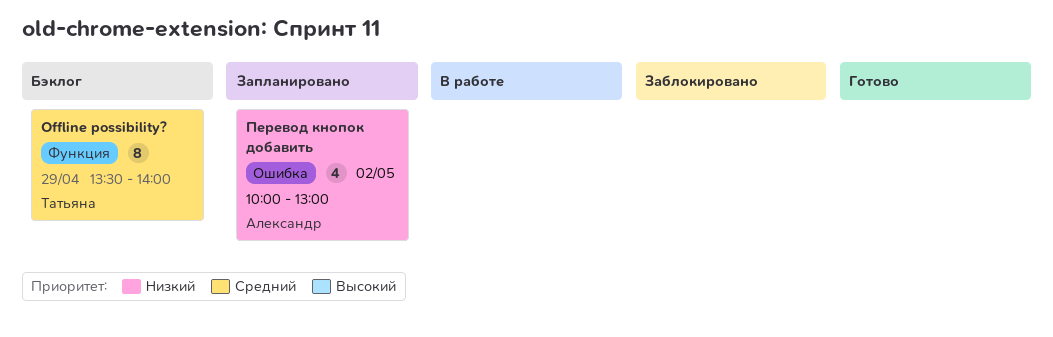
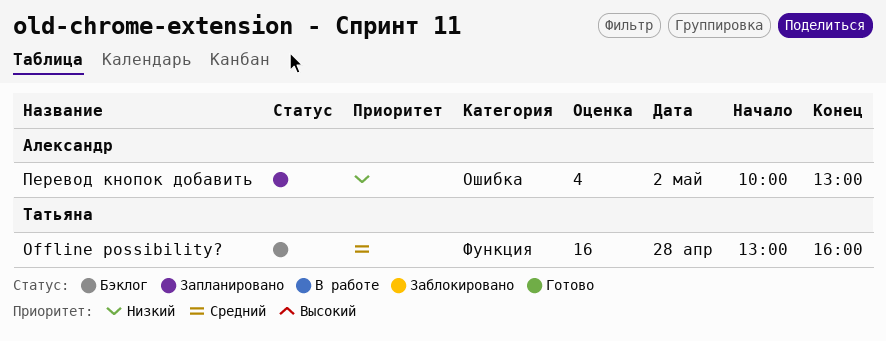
Offline possibility?, estimate: 8 -> 16
Offline possibility?, day: Apr 29 -> Apr 28
Offline possibility?, begins: 13:30 -> 13:00
Offline possibility?, ends: 14:00 -> 16:00

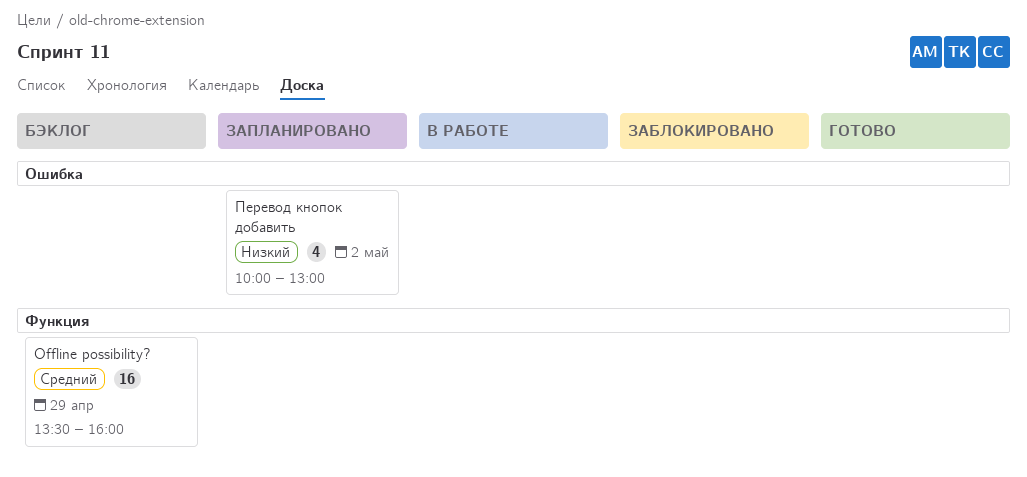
Offline possibility?, day: Apr 28 -> Apr 29
Offline possibility?, begins: 13:00 -> 13:30

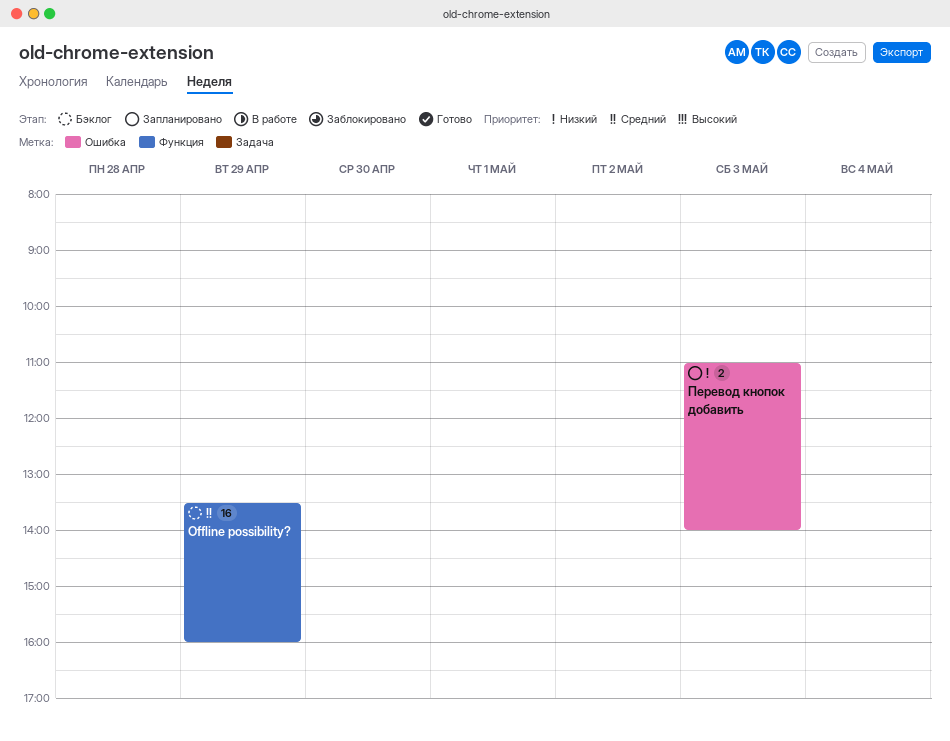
Перевод кнопок добавить, estimate: 4 -> 2
Перевод кнопок добавить, day: May 2 -> May 3
Перевод кнопок добавить, begins: 10:00 -> 11:00
Перевод кнопок добавить, ends: 13:00 -> 14:00

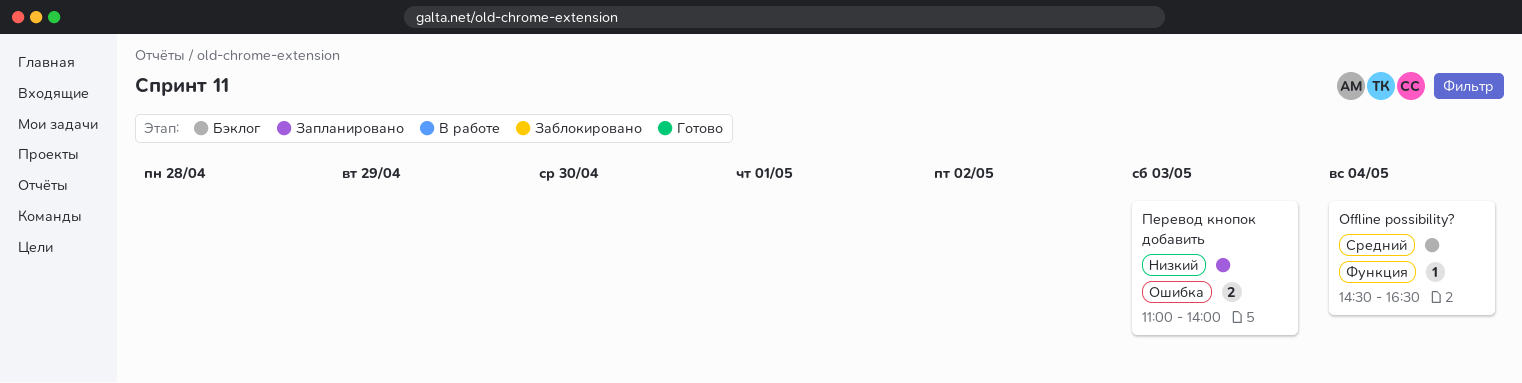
Offline possibility?, estimate: 16 -> 1
Offline possibility?, day: Apr 29 -> May 4
Offline possibility?, begins: 13:30 -> 14:30
Offline possibility?, ends: 16:00 -> 16:30

